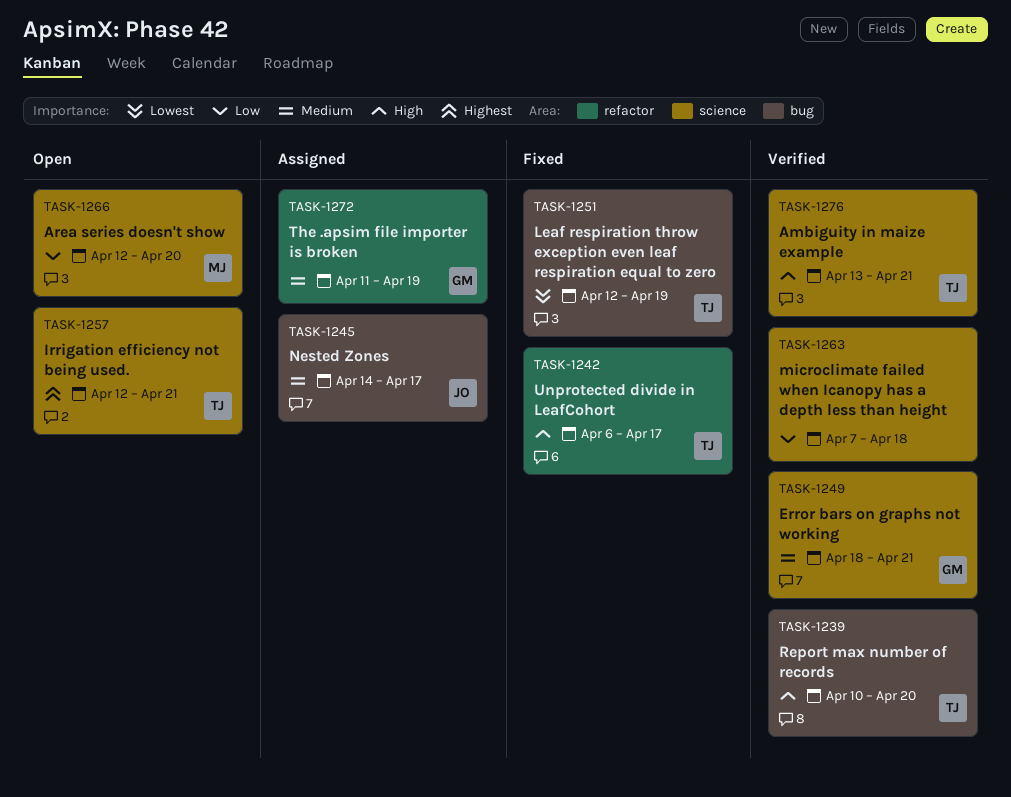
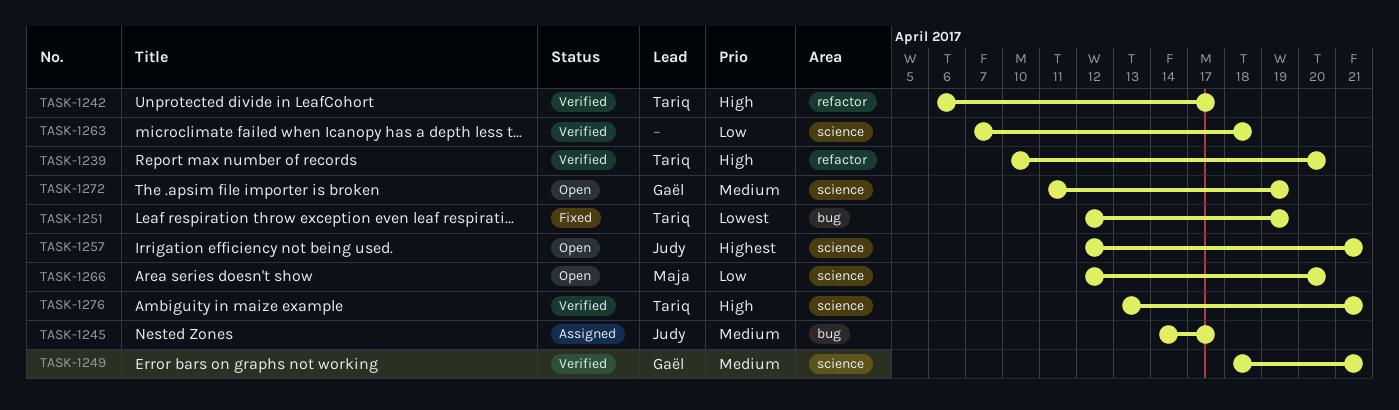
TASK-1239, label: bug -> refactor
TASK-1242, status: Fixed -> Verified
TASK-1257, owner: Tariq -> Judy
TASK-1272, status: Assigned -> Open
TASK-1272, label: refactor -> science

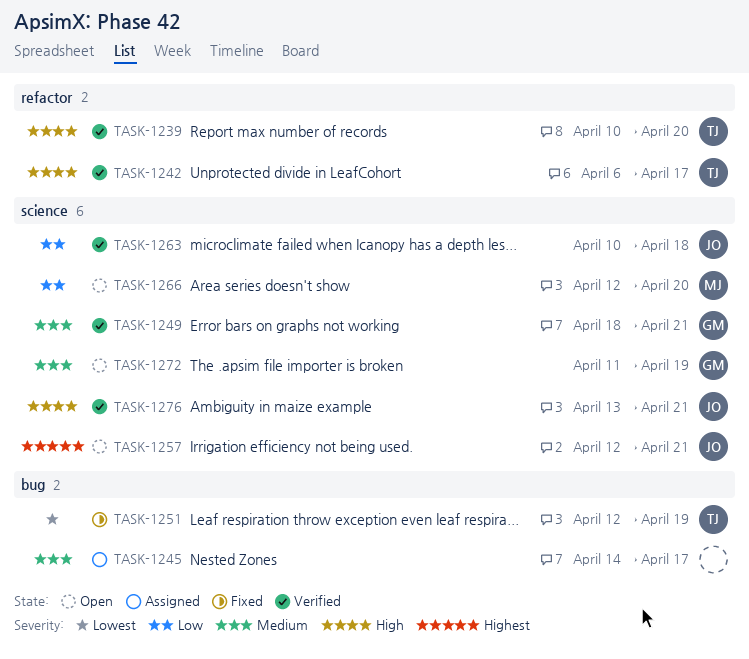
TASK-1245, owner: Judy -> none
TASK-1263, owner: none -> Judy
TASK-1263, start: Apr 7 -> Apr 10
TASK-1276, owner: Tariq -> Judy

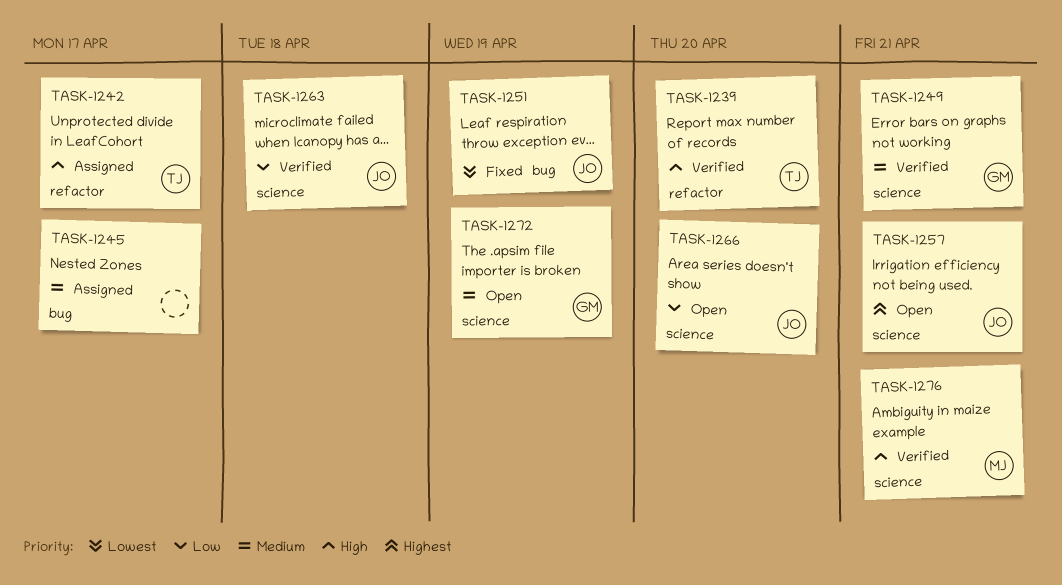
TASK-1242, status: Verified -> Assigned
TASK-1251, owner: TJ -> JO
TASK-1266, owner: MJ -> JO
TASK-1276, owner: JO -> MJ

